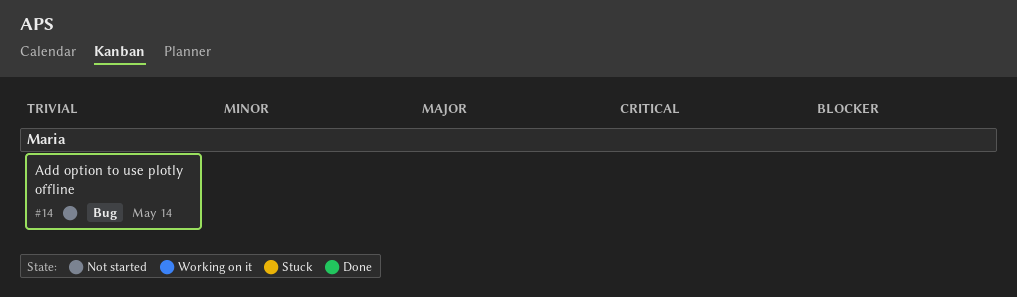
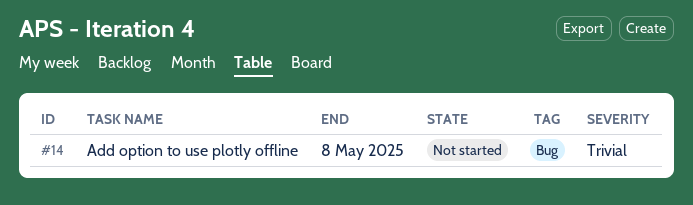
#14, due: May 14 -> May 8

